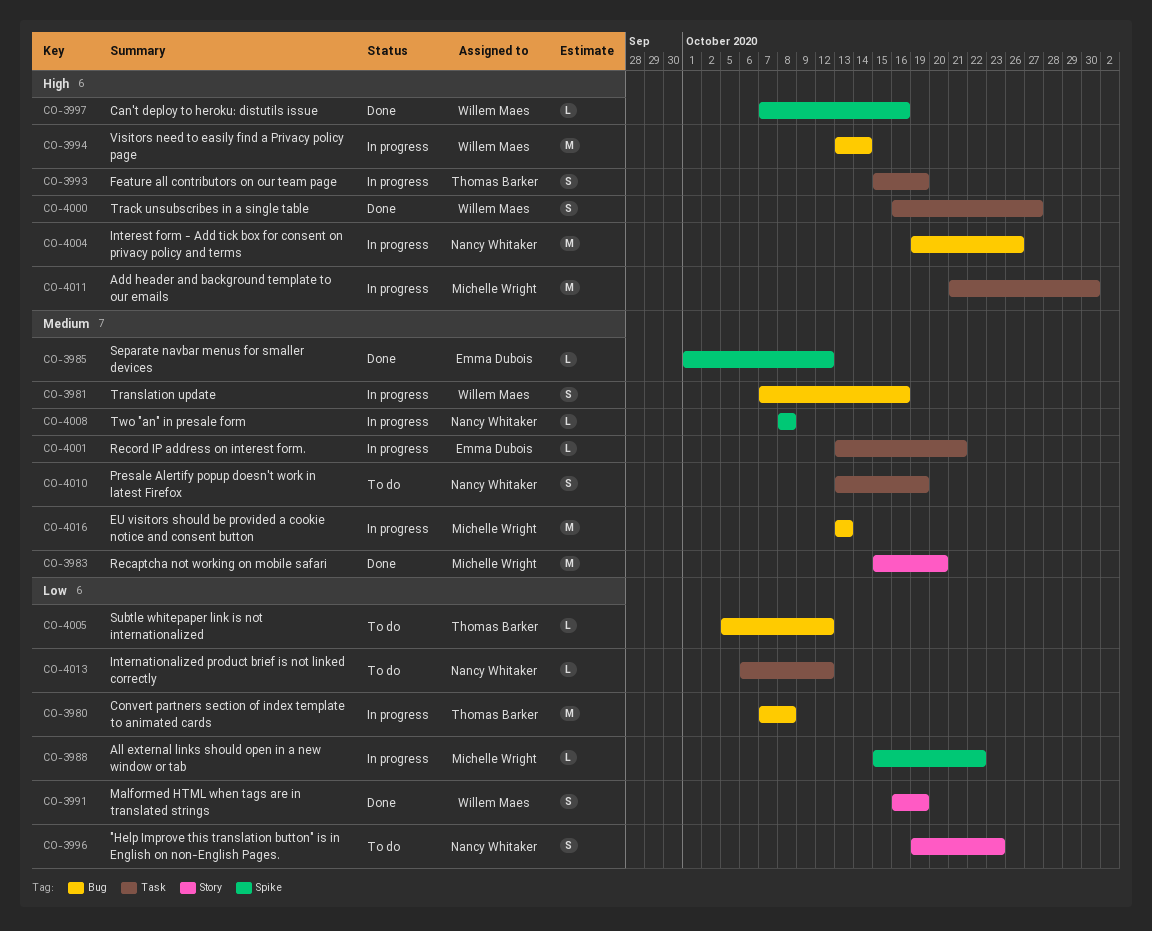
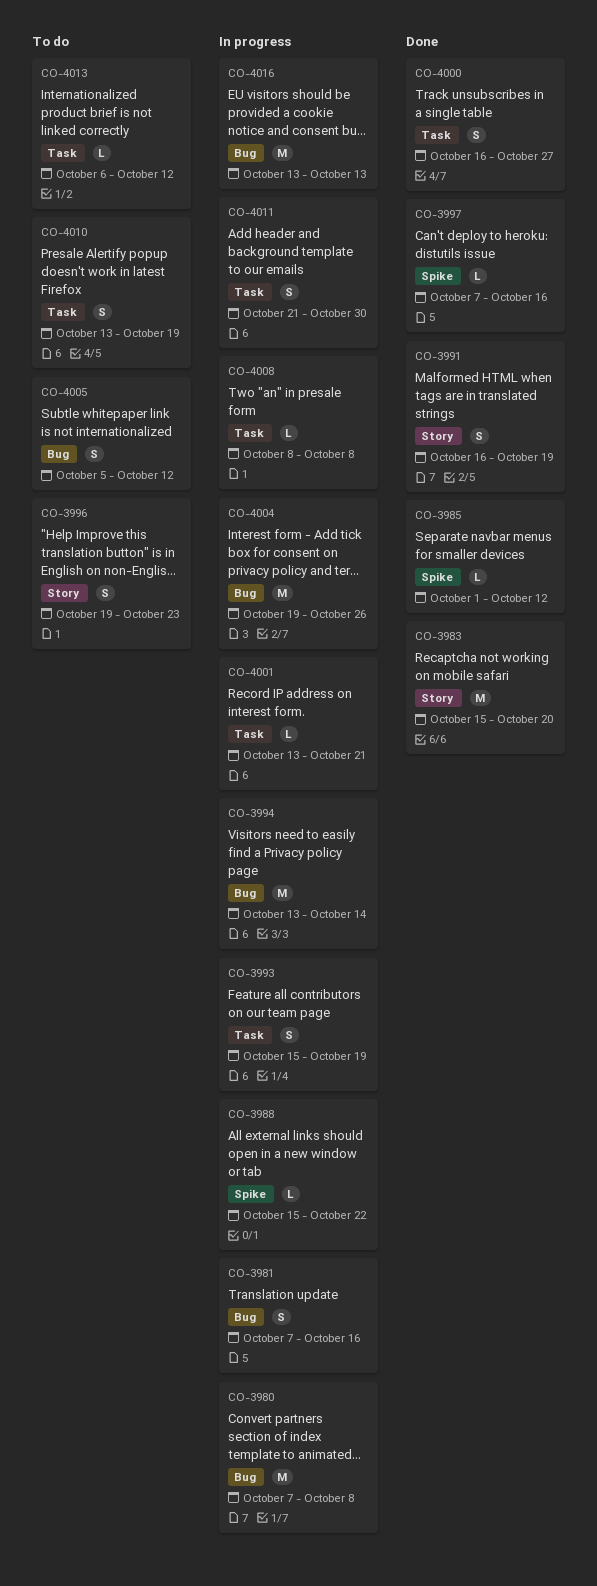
CO-4005, estimate: L -> S
CO-4008, label: Spike -> Task
CO-4011, estimate: M -> S

